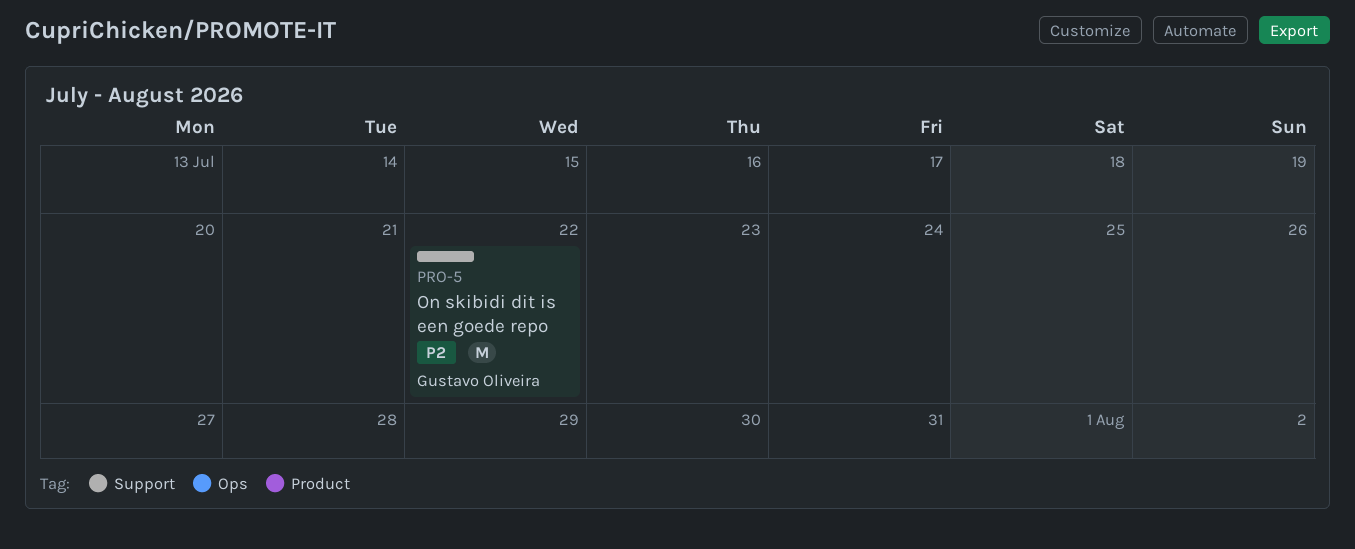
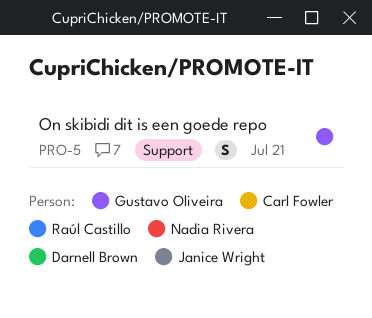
PRO-5, estimate: M -> S
PRO-5, due: Jul 22 -> Jul 21

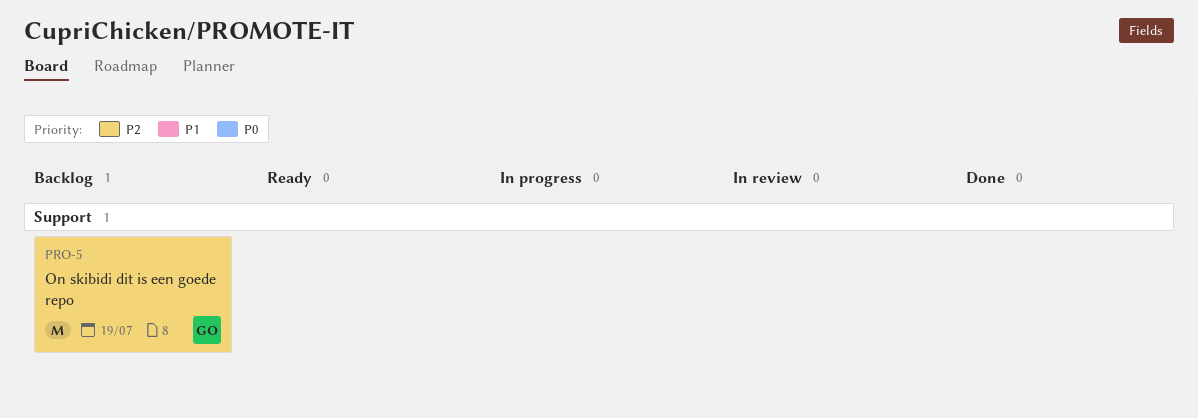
PRO-5, estimate: S -> M
PRO-5, due: Jul 21 -> Jul 19

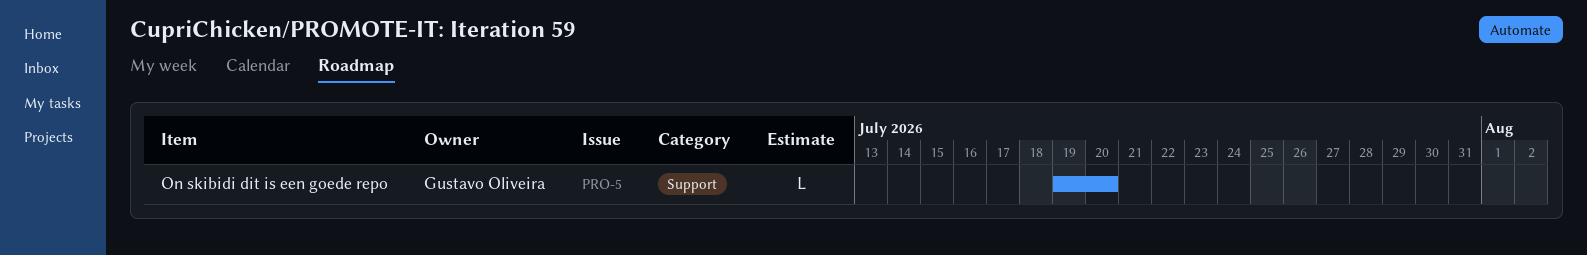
PRO-5, estimate: M -> L
PRO-5, due: Jul 19 -> Jul 20

